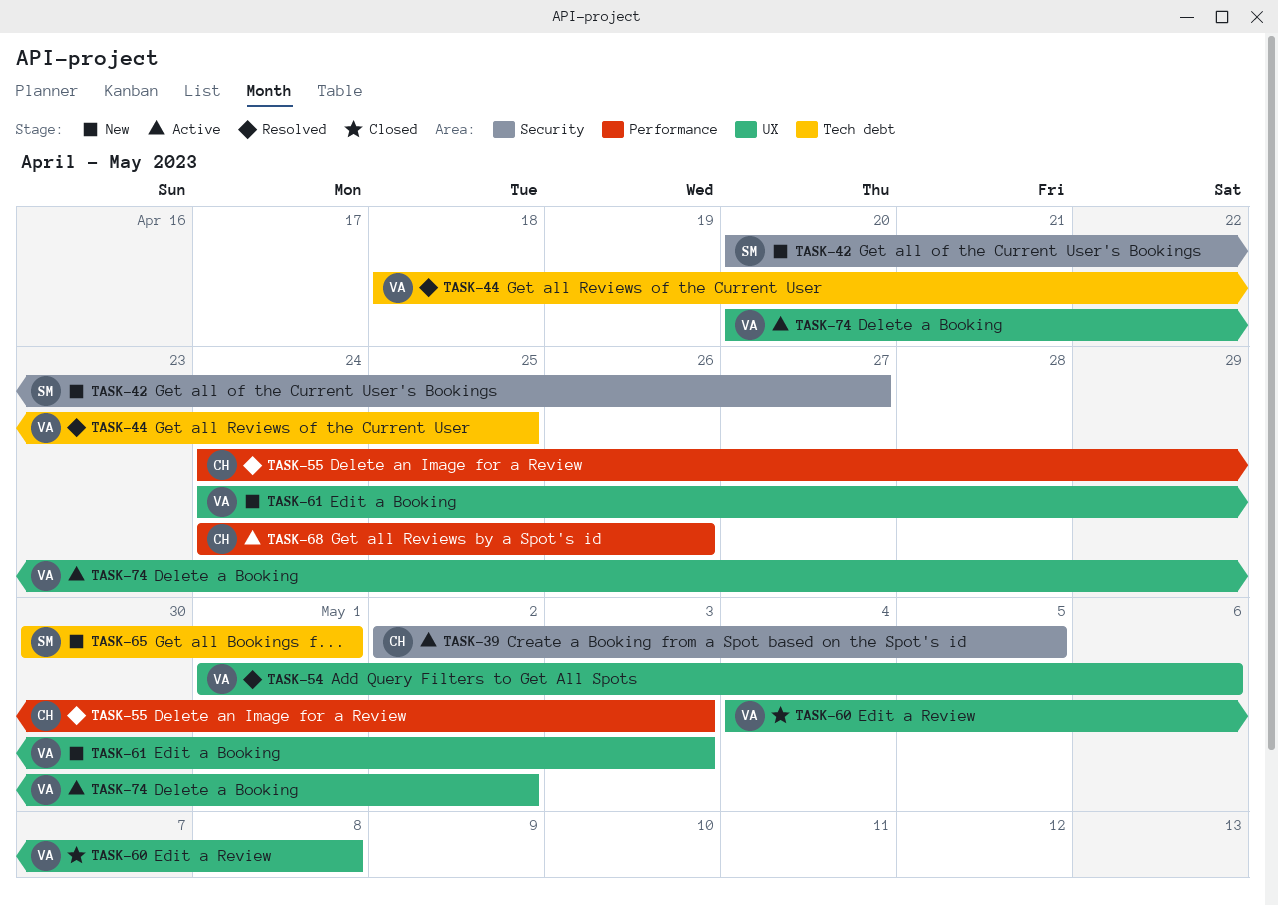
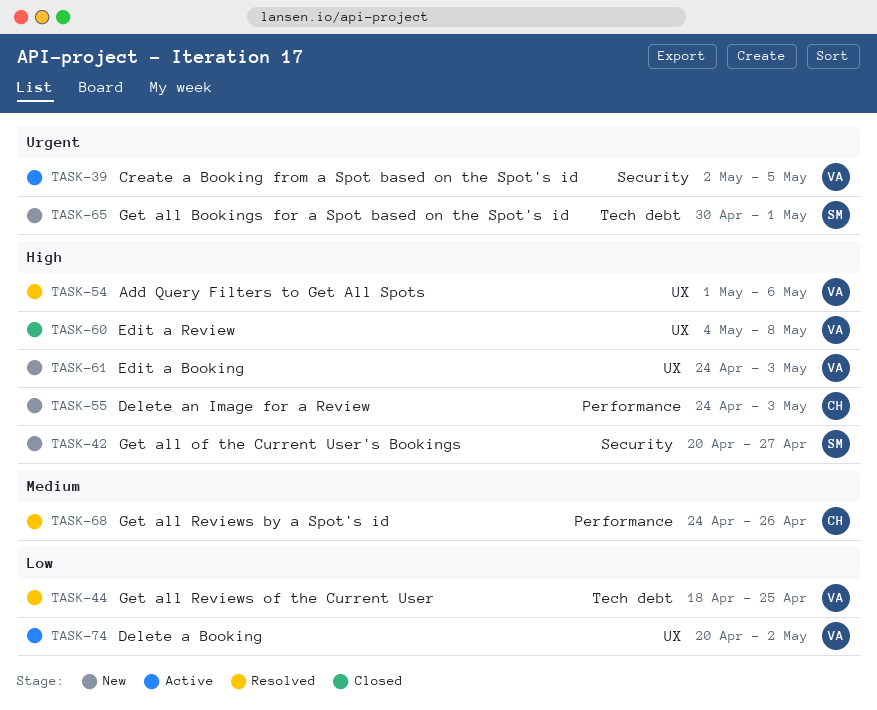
TASK-39, owner: CH -> VA
TASK-55, status: Resolved -> New
TASK-68, status: Active -> Resolved

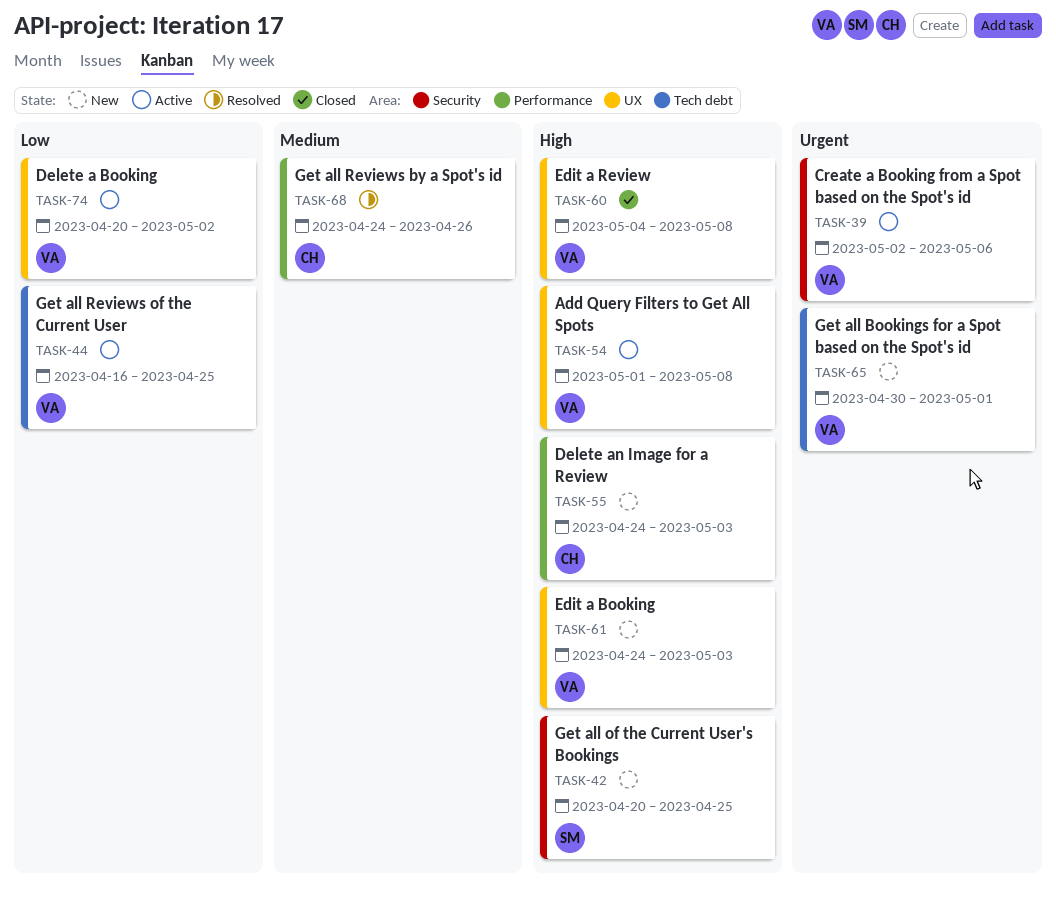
TASK-39, due: May 5 -> May 6
TASK-42, due: Apr 27 -> Apr 25
TASK-44, status: Resolved -> Active
TASK-44, start: Apr 18 -> Apr 16
TASK-54, status: Resolved -> Active
TASK-54, due: May 6 -> May 8
TASK-65, owner: SM -> VA

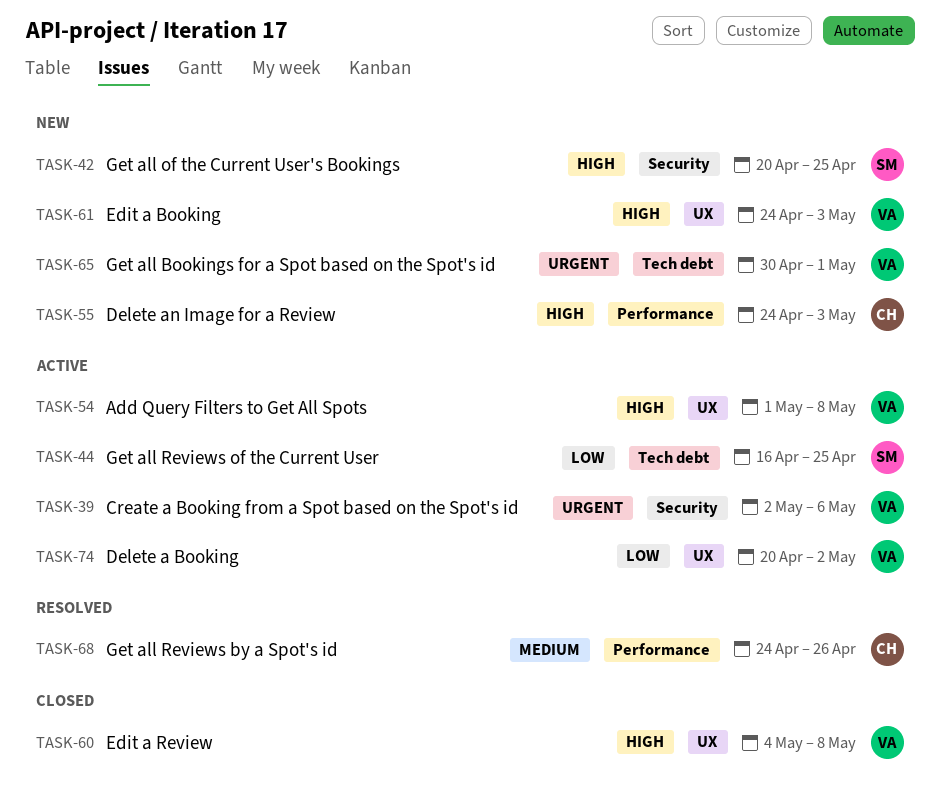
TASK-44, owner: VA -> SM

